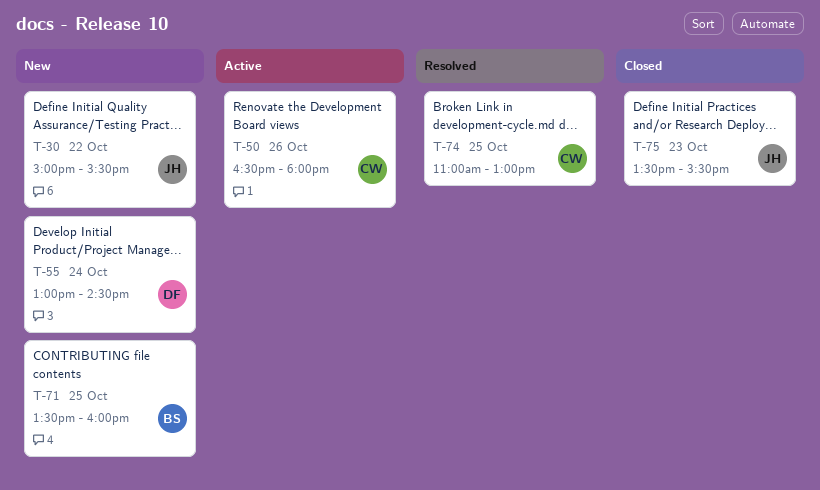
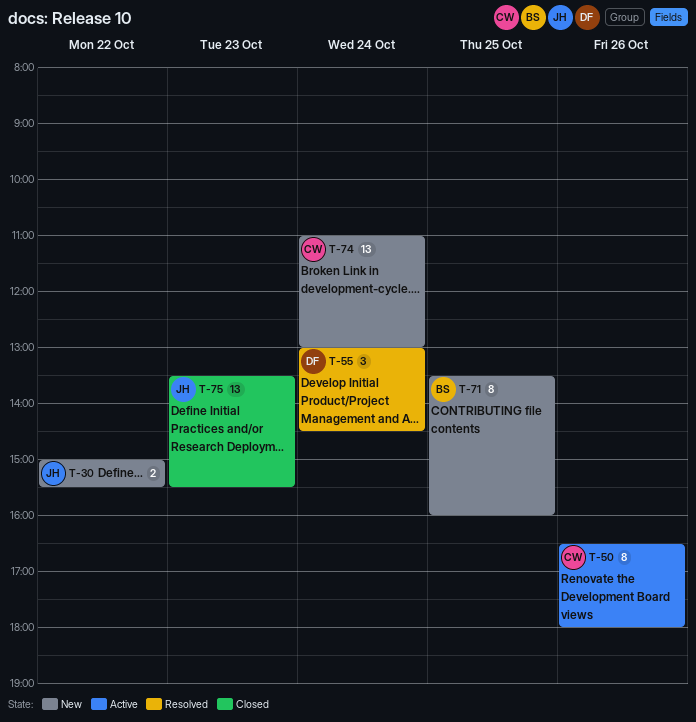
T-55, status: New -> Resolved
T-74, status: Resolved -> New
T-74, day: Oct 25 -> Oct 24

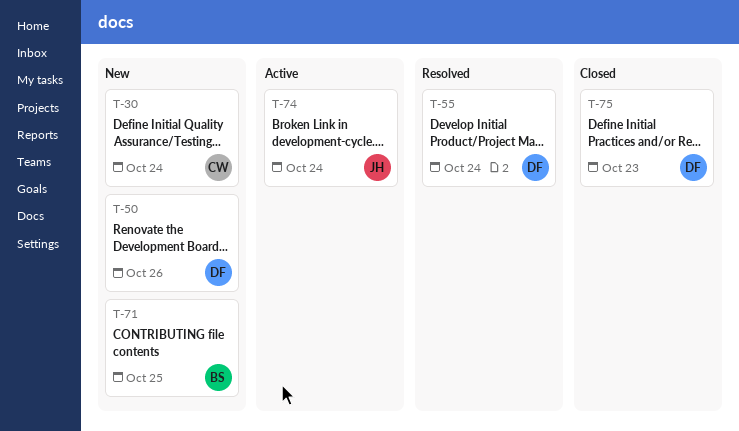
T-30, owner: JH -> CW
T-30, day: Oct 22 -> Oct 24
T-50, status: Active -> New
T-50, owner: CW -> DF
T-74, status: New -> Active
T-74, owner: CW -> JH
T-75, owner: JH -> DF

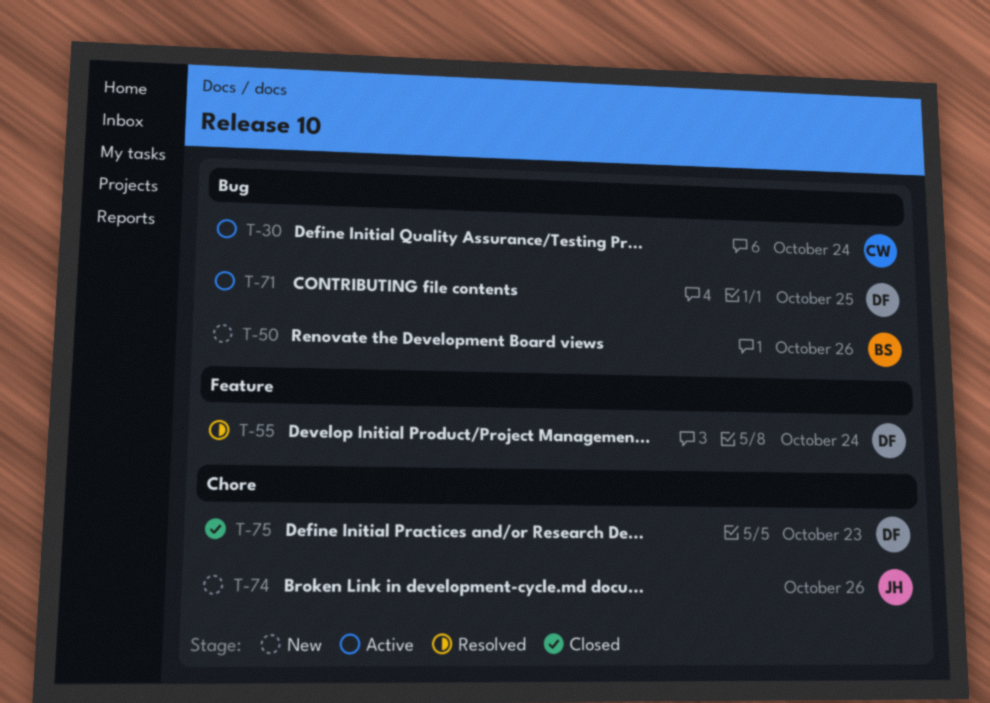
T-30, status: New -> Active
T-50, owner: DF -> BS
T-71, status: New -> Active
T-71, owner: BS -> DF
T-74, status: Active -> New
T-74, day: Oct 24 -> Oct 26

